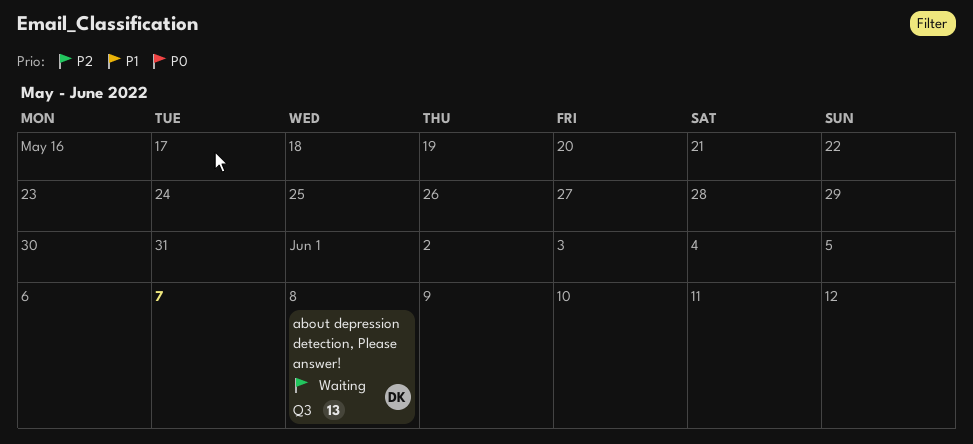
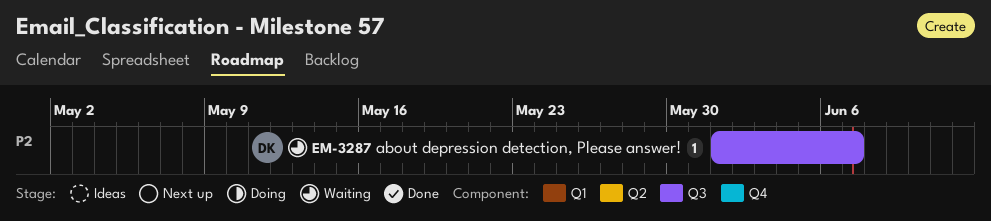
about depression detection, Please answer!, estimate: 13 -> 1
about depression detection, Please answer!, due: Jun 8 -> Jun 7

